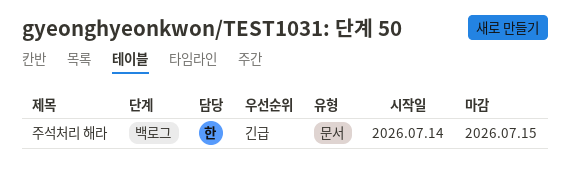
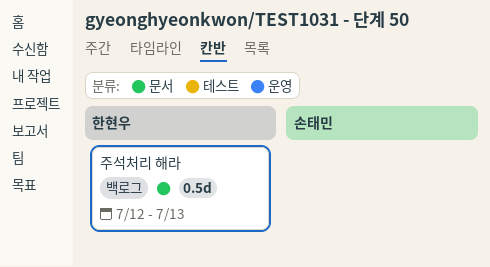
주석처리 해라, start: Jul 14 -> Jul 12
주석처리 해라, due: Jul 15 -> Jul 13

